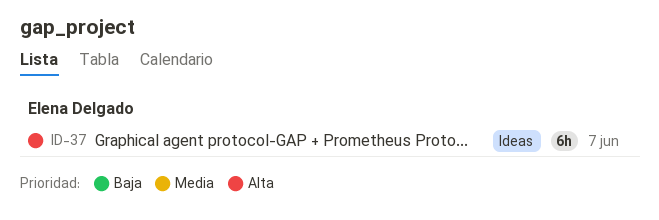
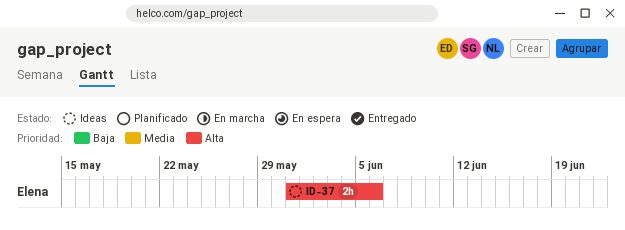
ID-37, estimate: 6h -> 2h
ID-37, due: Jun 7 -> Jun 6

